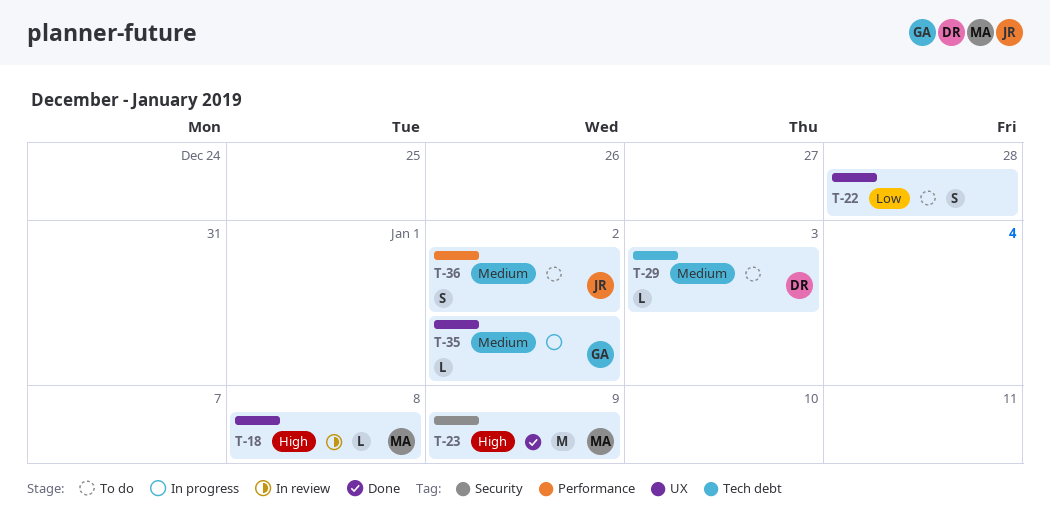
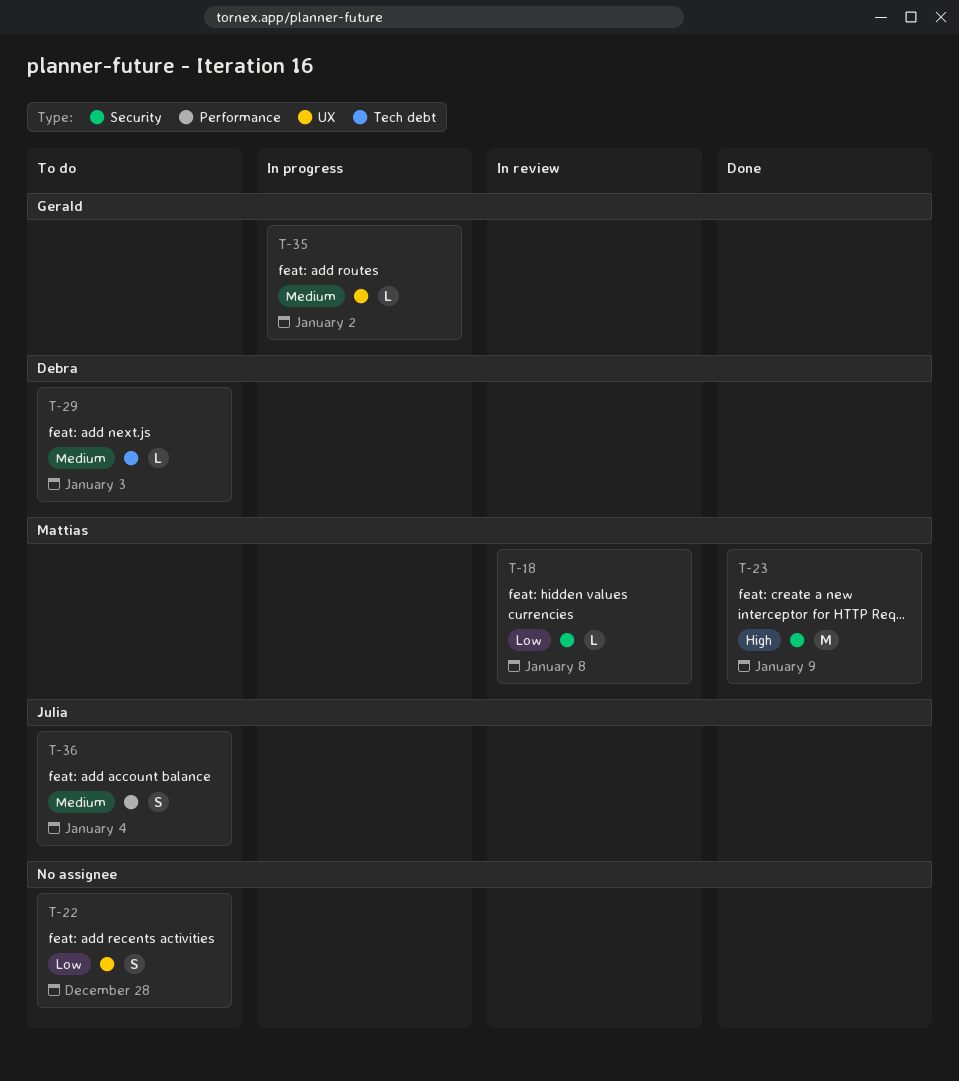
T-18, priority: High -> Low
T-18, label: UX -> Security
T-36, due: Jan 2 -> Jan 4

